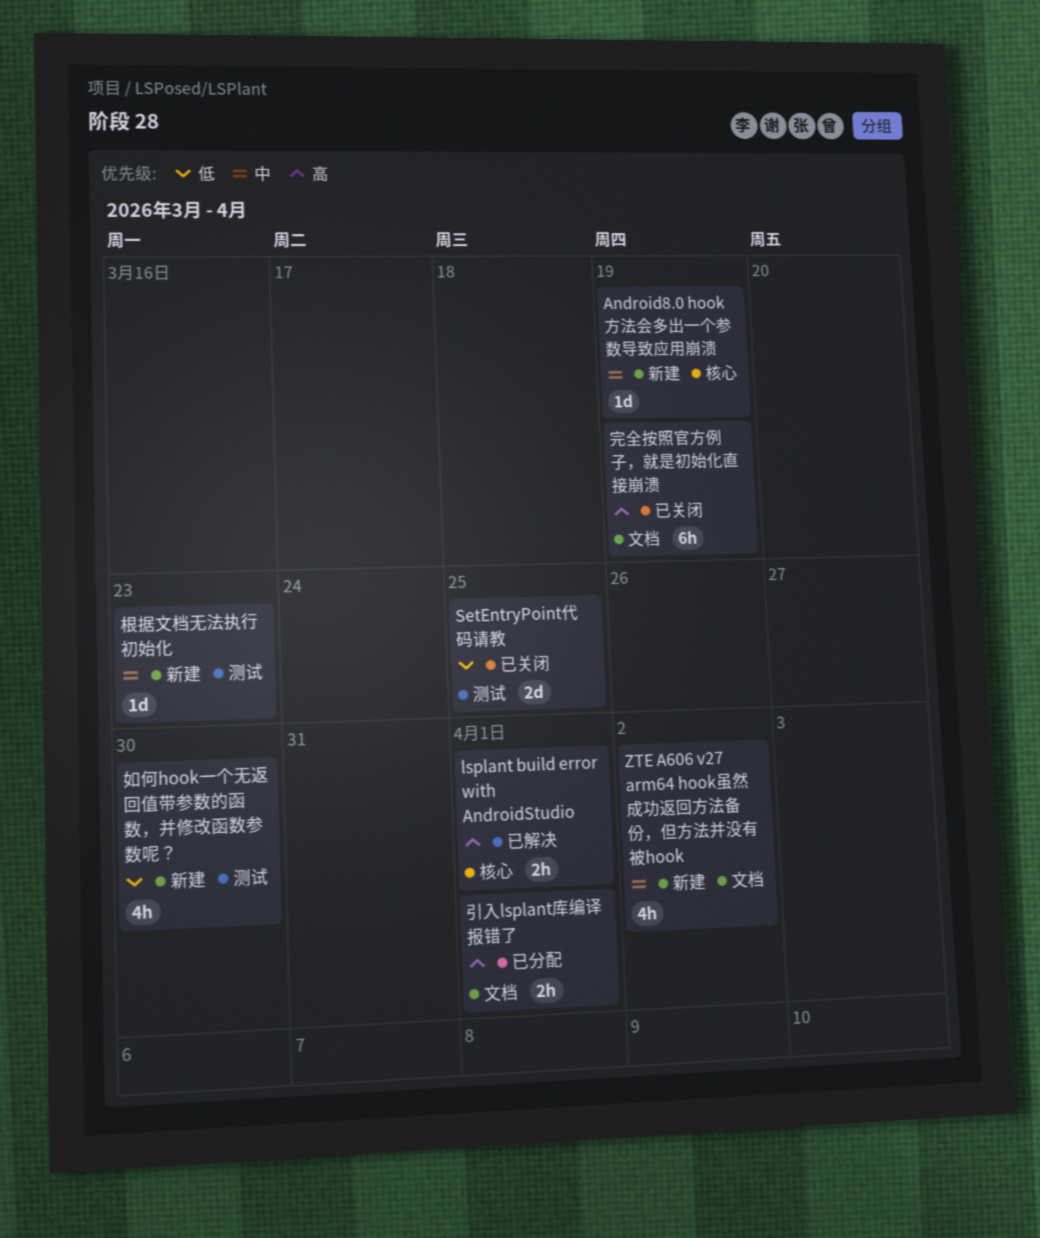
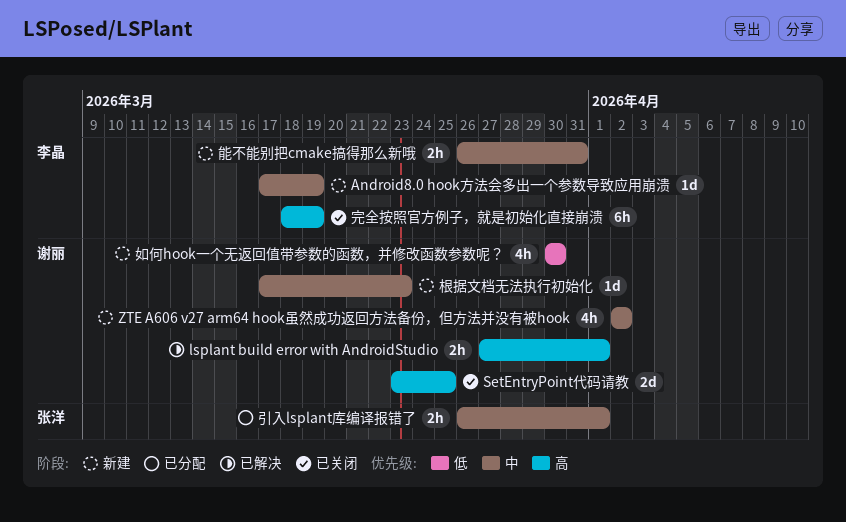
SetEntryPoint代码请教, priority: 低 -> 高
引入lsplant库编译报错了, priority: 高 -> 中
能不能别把cmake搞得那么新哦: none -> present

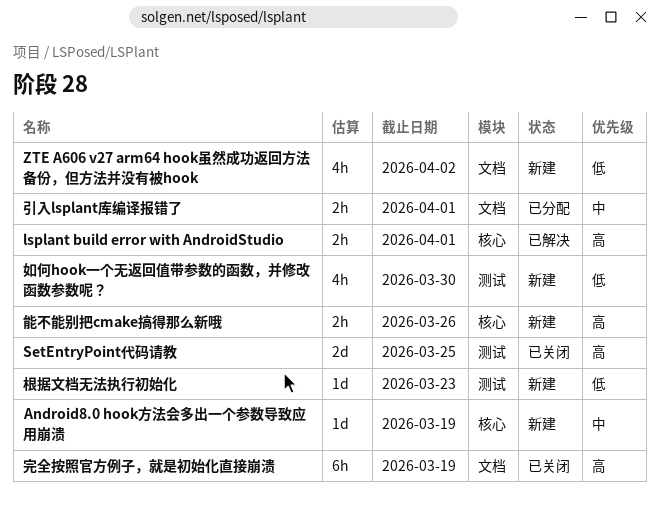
ZTE A606 v27 arm64 hook虽然成功返回方法备份，但方法并没有被hook, priority: 中 -> 低
根据文档无法执行初始化, priority: 中 -> 低
能不能别把cmake搞得那么新哦, priority: 中 -> 高
能不能别把cmake搞得那么新哦, due: Mar 31 -> Mar 26

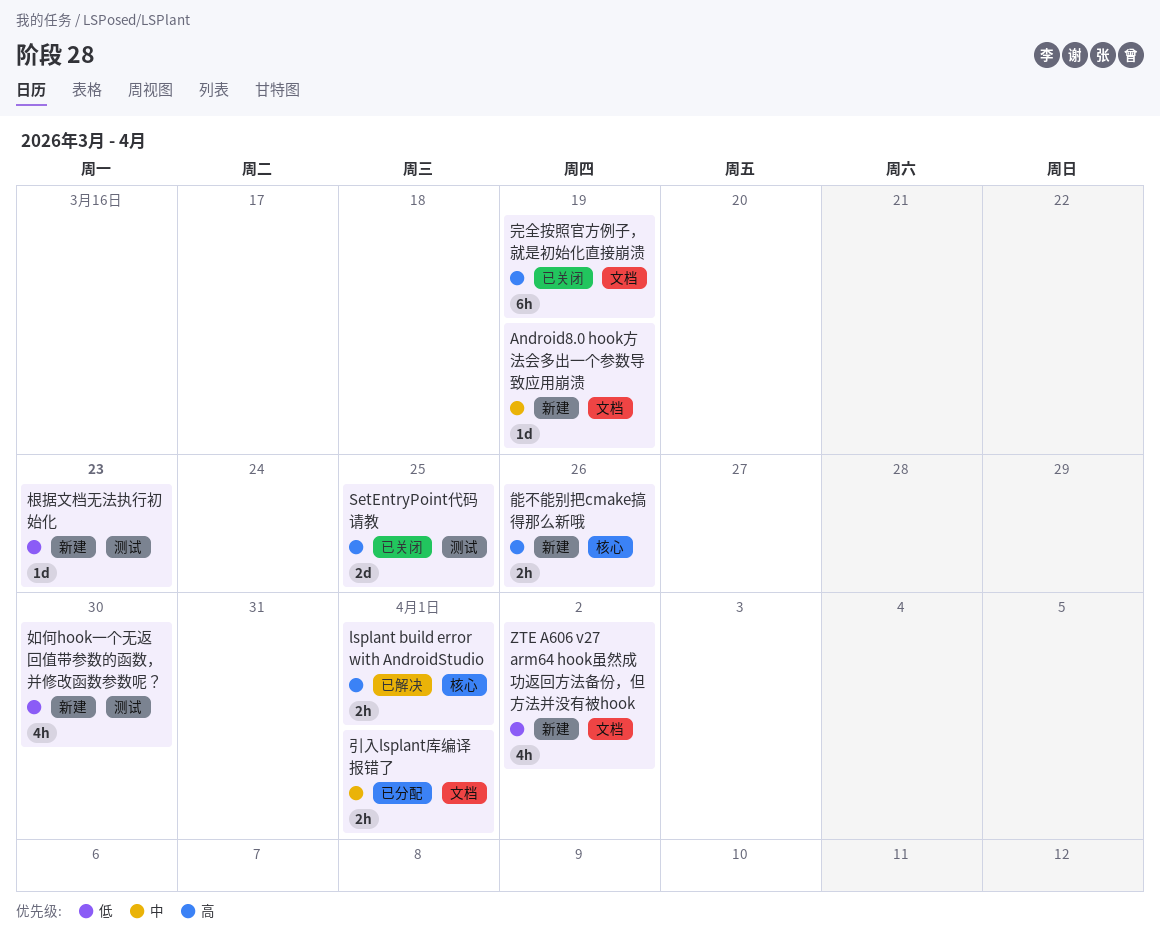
Android8.0 hook方法会多出一个参数导致应用崩溃, label: 核心 -> 文档

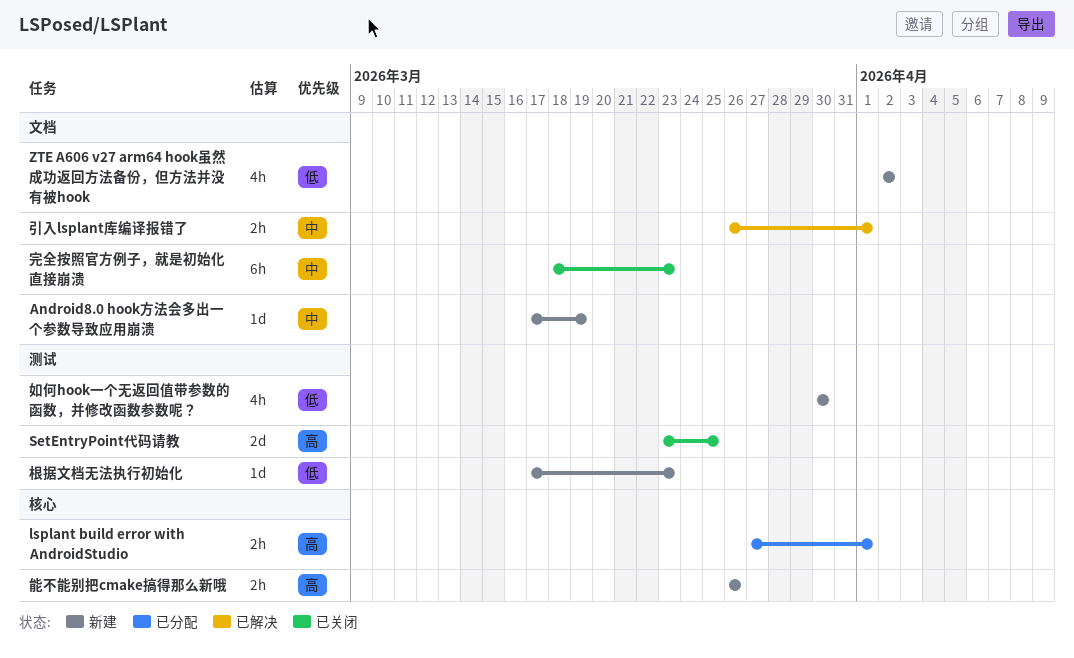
lsplant build error with AndroidStudio, status: 已解决 -> 已分配
完全按照官方例子，就是初始化直接崩溃, priority: 高 -> 中
完全按照官方例子，就是初始化直接崩溃, due: Mar 19 -> Mar 23
引入lsplant库编译报错了, status: 已分配 -> 已解决

